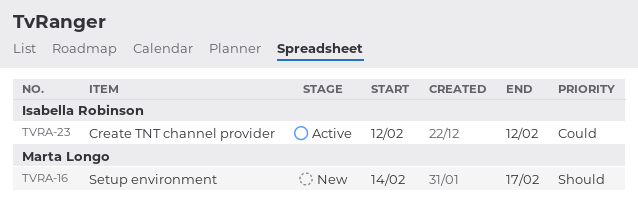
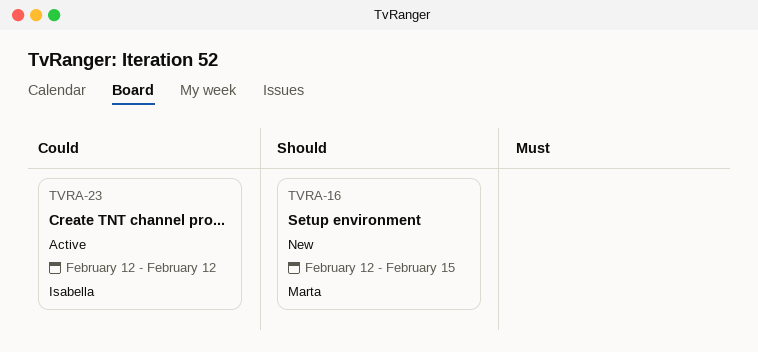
TVRA-16, start: Feb 14 -> Feb 12
TVRA-16, due: Feb 17 -> Feb 15

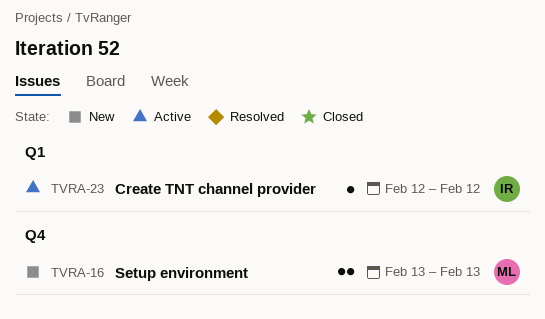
TVRA-16, start: Feb 12 -> Feb 13
TVRA-16, due: Feb 15 -> Feb 13

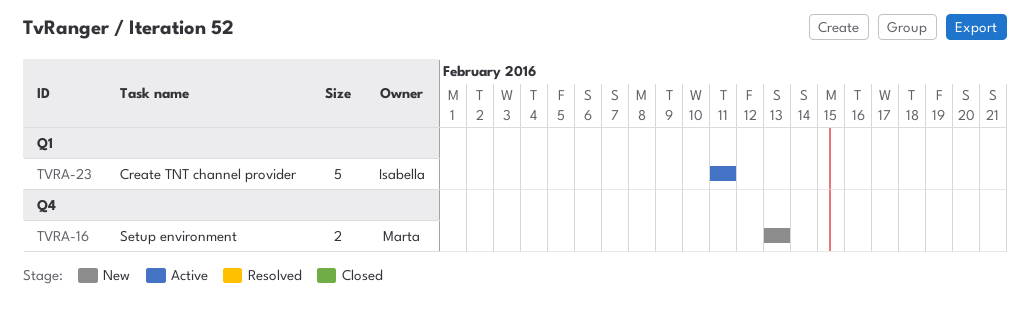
TVRA-23, estimate: 1 -> 5
TVRA-23, start: Feb 12 -> Feb 11
TVRA-23, due: Feb 12 -> Feb 11

